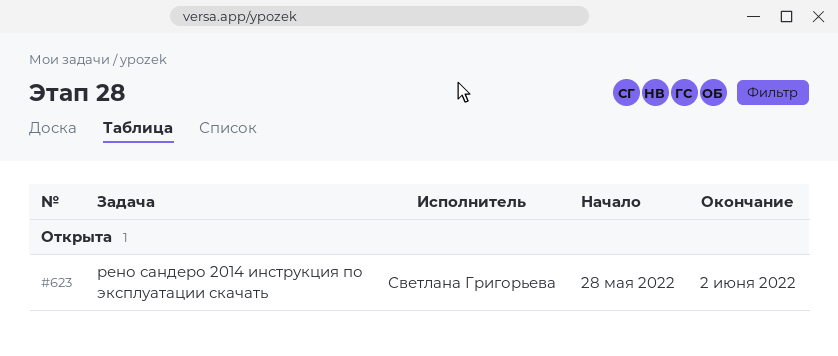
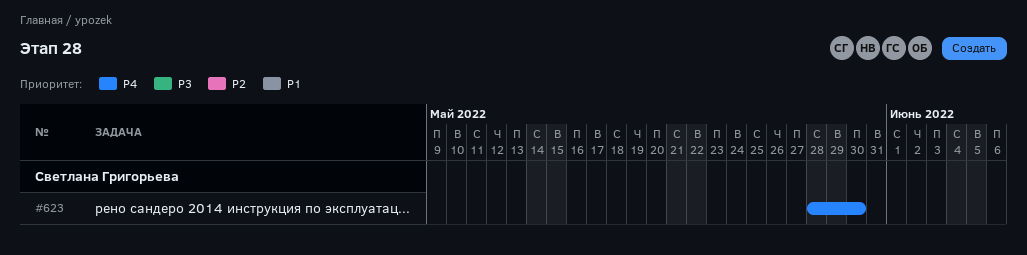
#623, due: Jun 2 -> May 30

